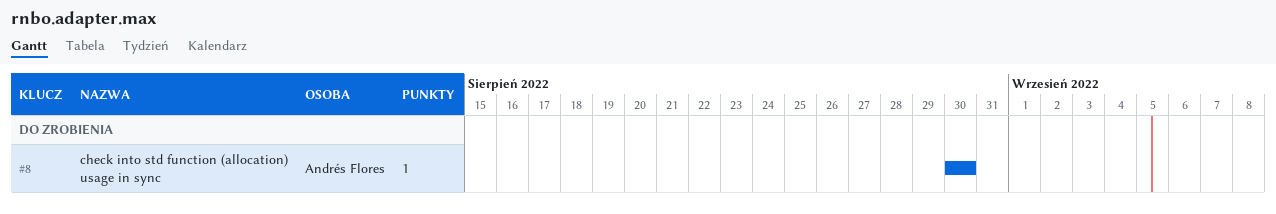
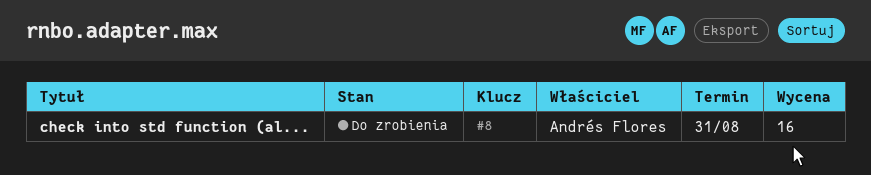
#8, estimate: 1 -> 16
#8, due: Aug 30 -> Aug 31

